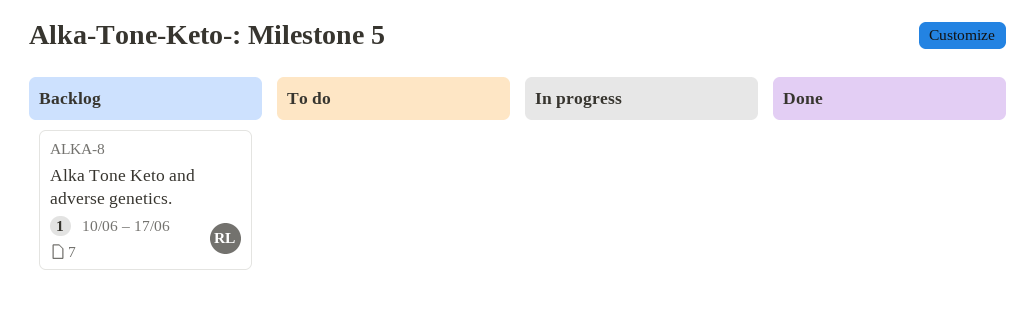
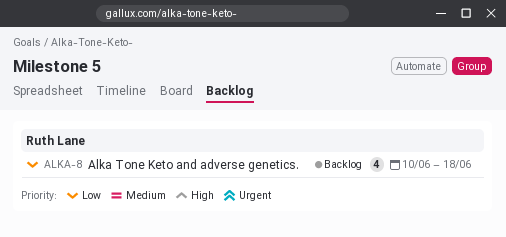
ALKA-8, estimate: 1 -> 4
ALKA-8, due: Jun 17 -> Jun 18

